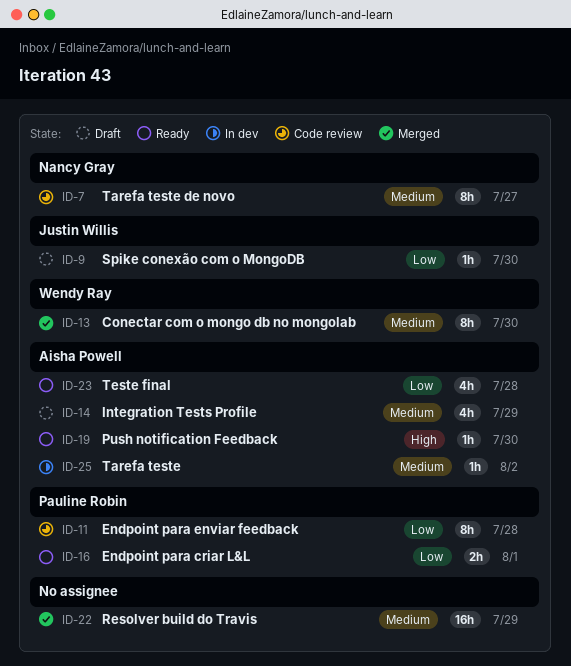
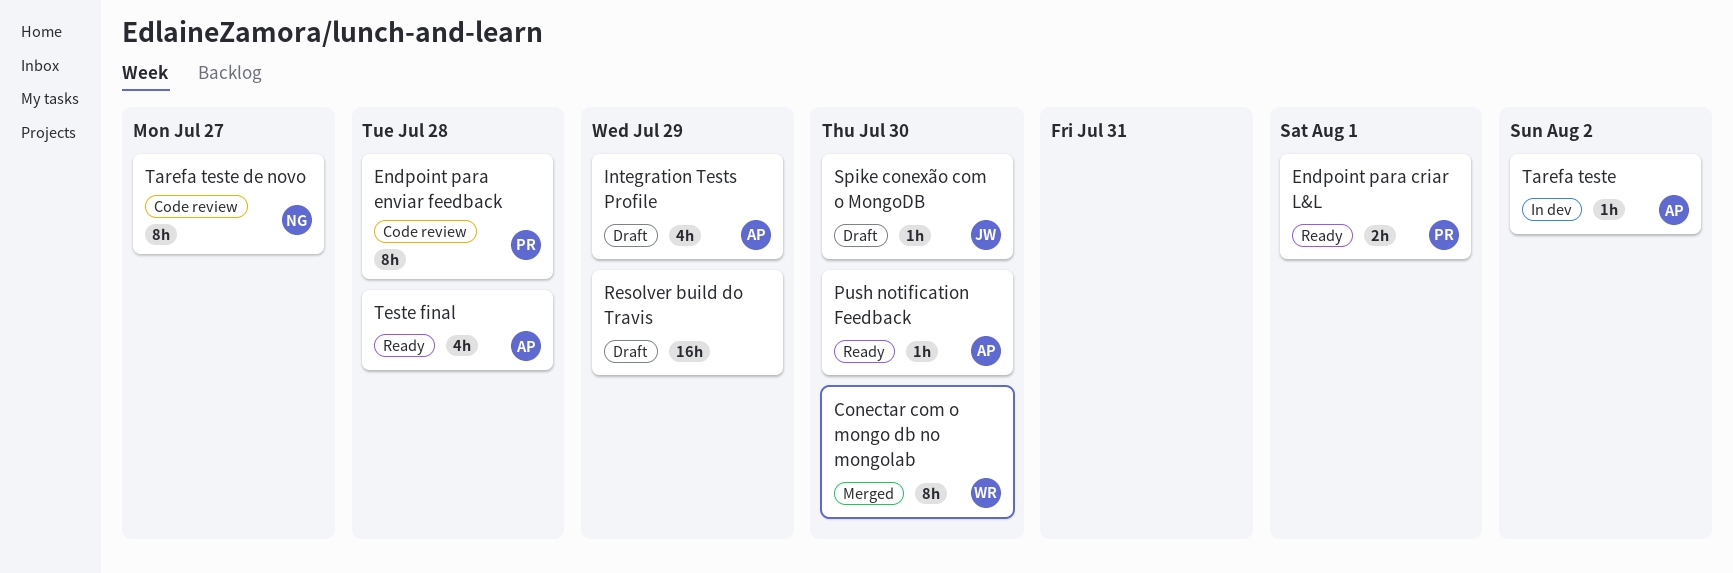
Resolver build do Travis, status: Merged -> Draft

